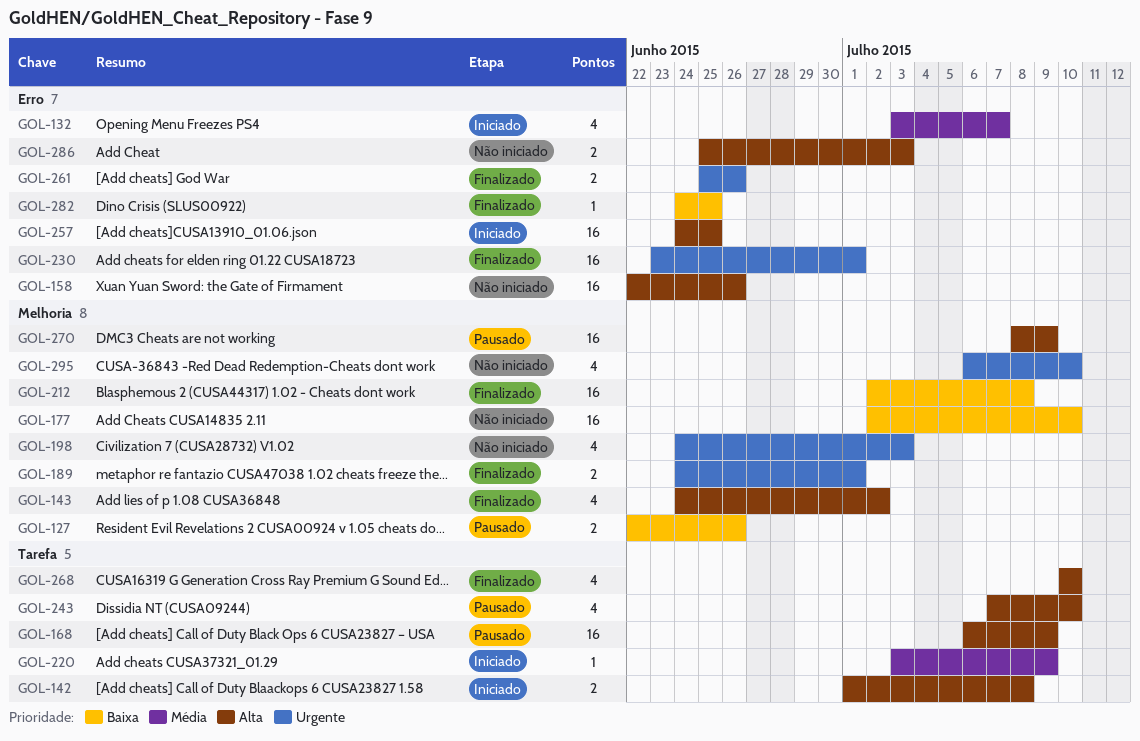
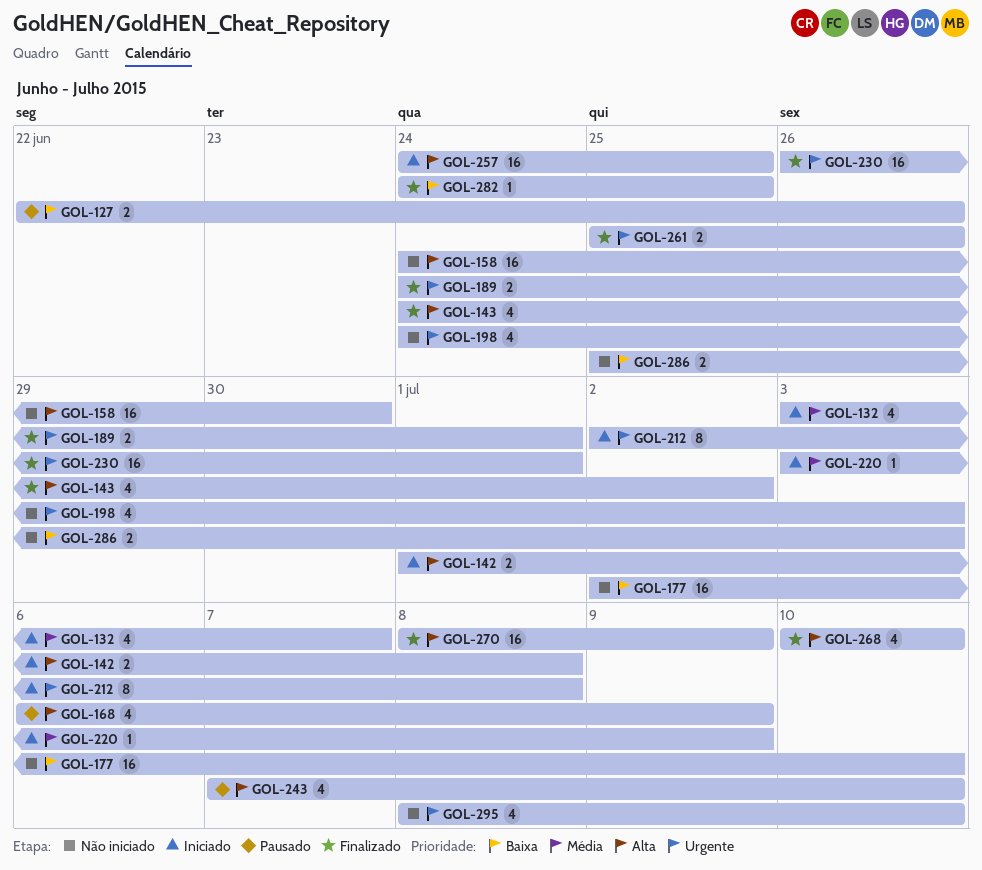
GOL-158, start: Jun 22 -> Jun 24
GOL-158, due: Jun 26 -> Jun 30
GOL-168, estimate: 16 -> 4
GOL-212, status: Finalizado -> Iniciado
GOL-212, priority: Baixa -> Urgente
GOL-212, estimate: 16 -> 8
GOL-230, start: Jun 23 -> Jun 26
GOL-270, status: Pausado -> Finalizado
GOL-286, priority: Alta -> Baixa
GOL-295, start: Jul 6 -> Jul 8

